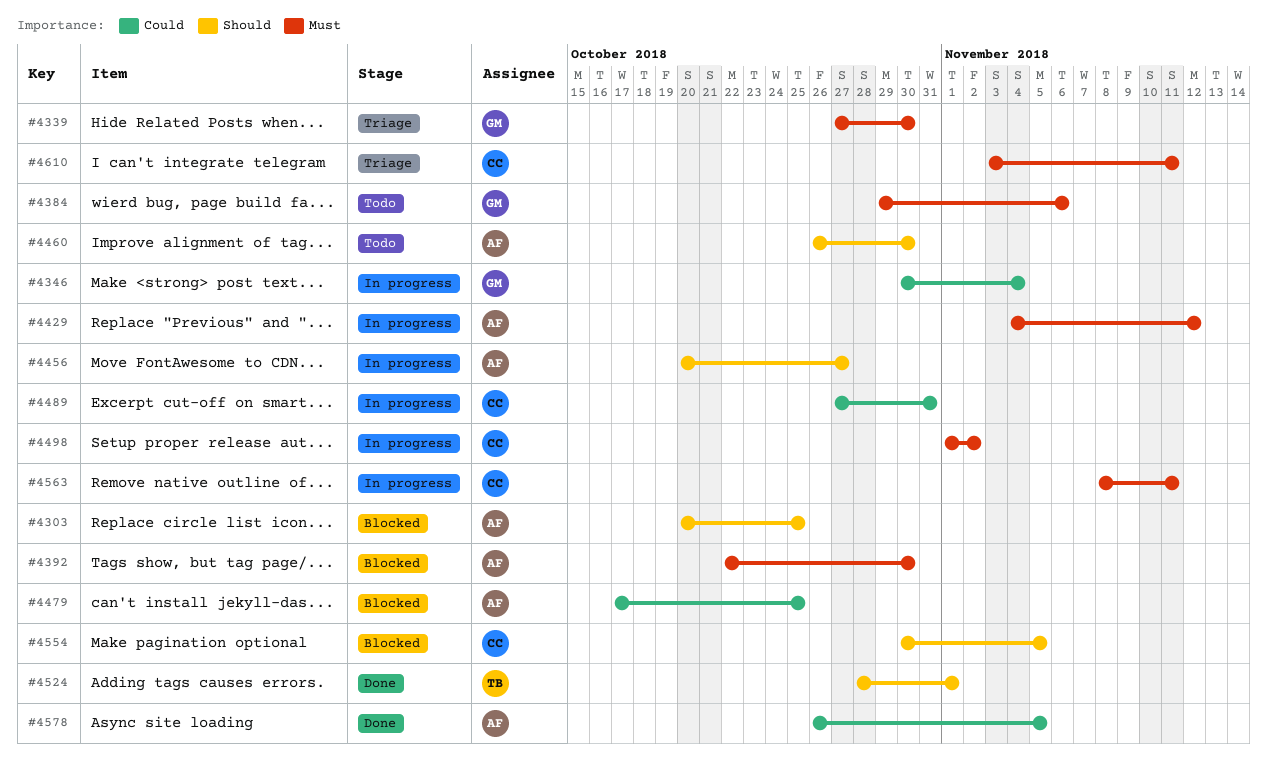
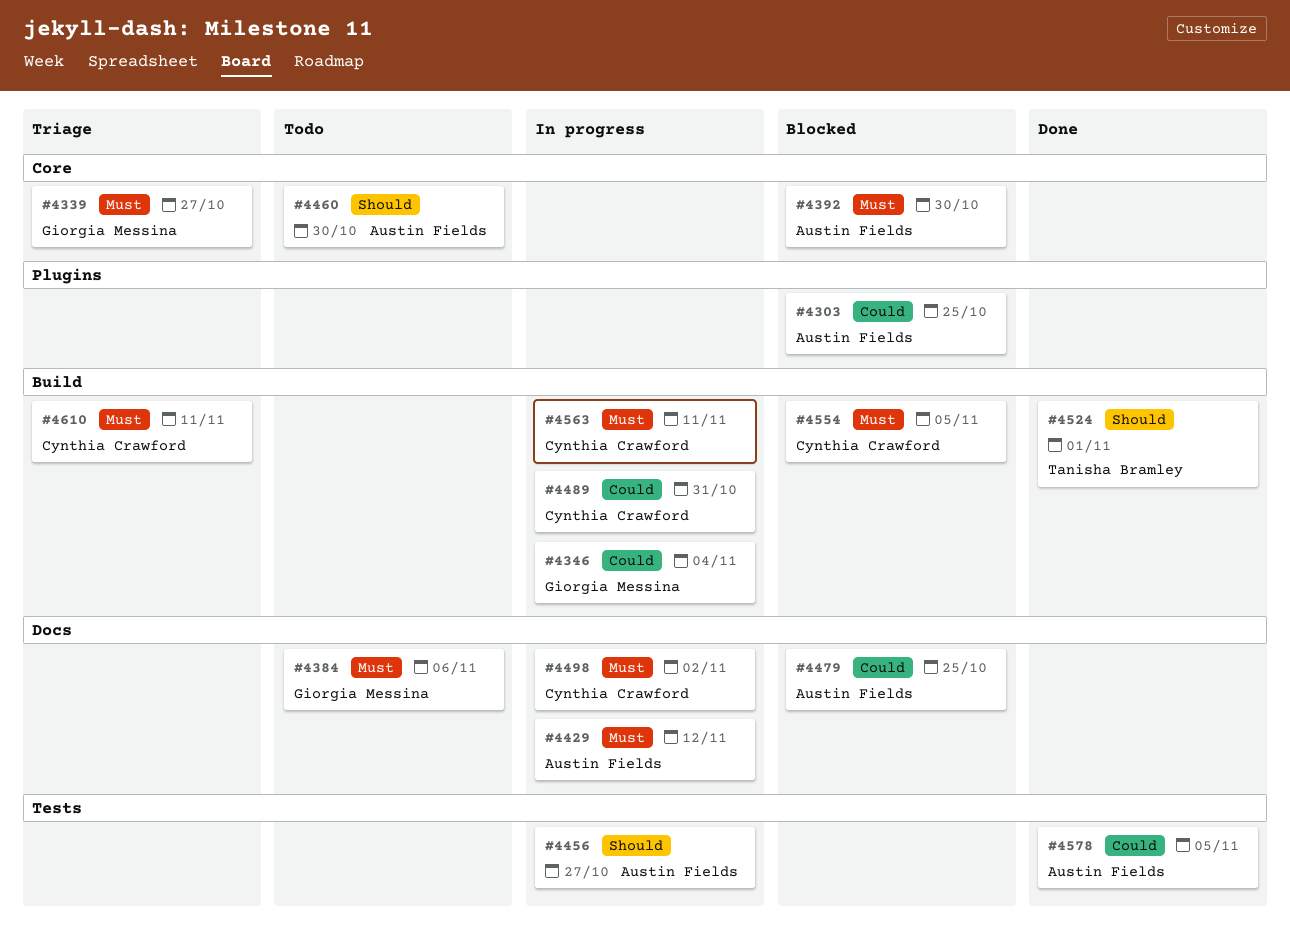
#4303, priority: Should -> Could
#4339, due: Oct 30 -> Oct 27
#4554, priority: Should -> Must

